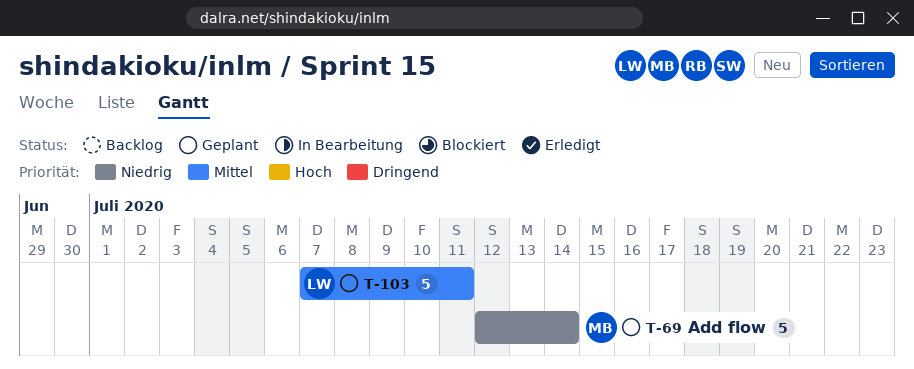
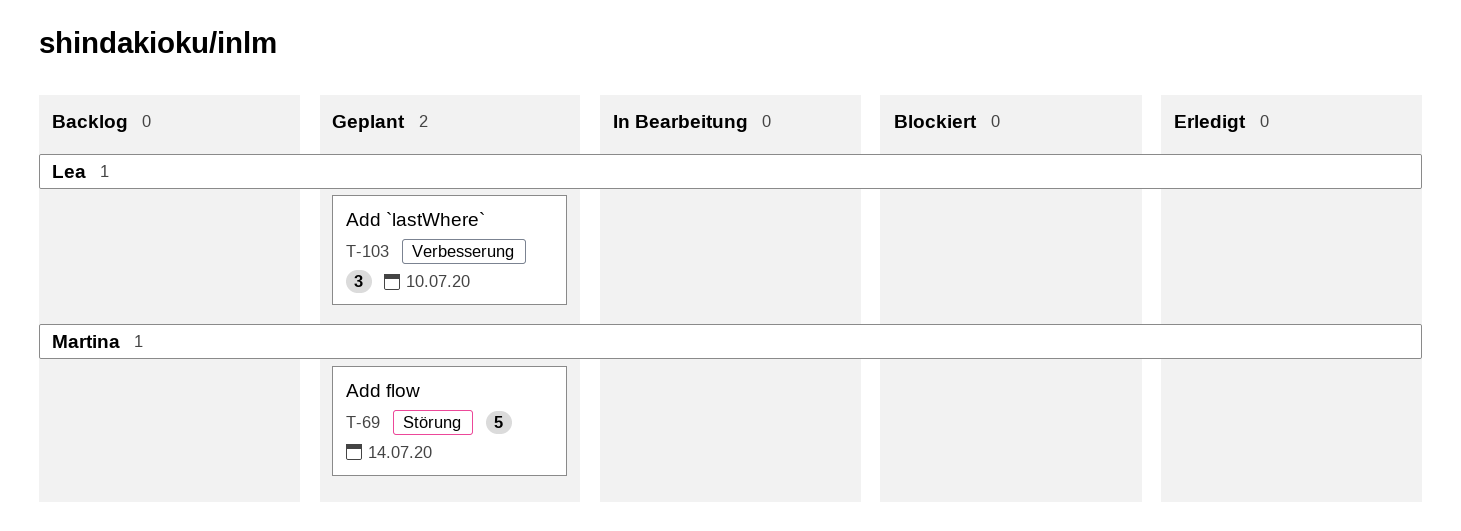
T-103, estimate: 5 -> 3
T-103, due: Jul 11 -> Jul 10

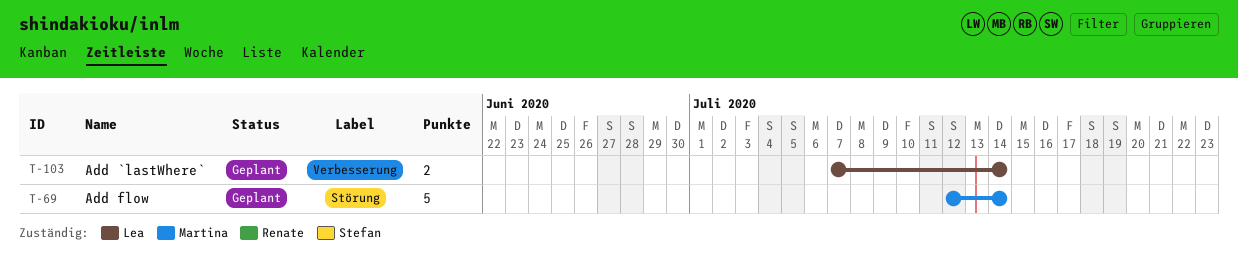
T-103, estimate: 3 -> 2
T-103, due: Jul 10 -> Jul 14

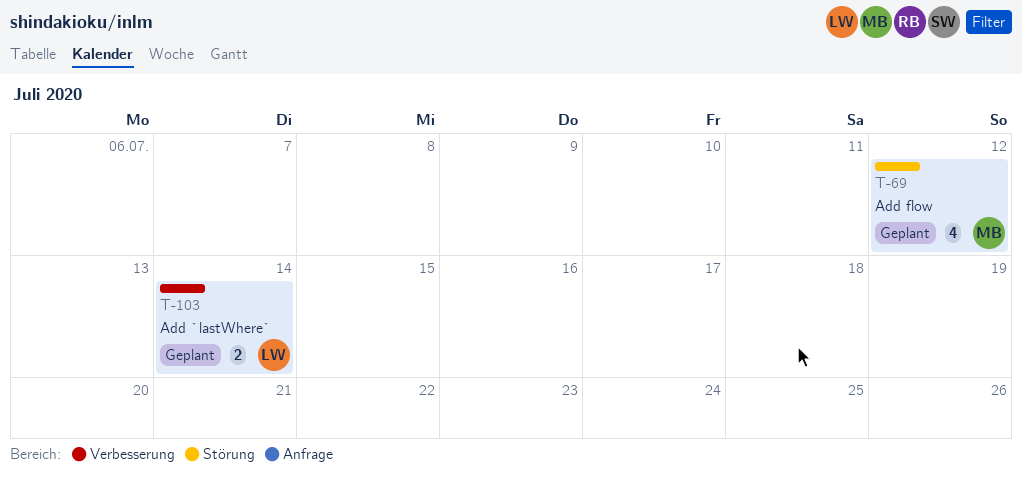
T-69, estimate: 5 -> 4
T-69, due: Jul 14 -> Jul 12

